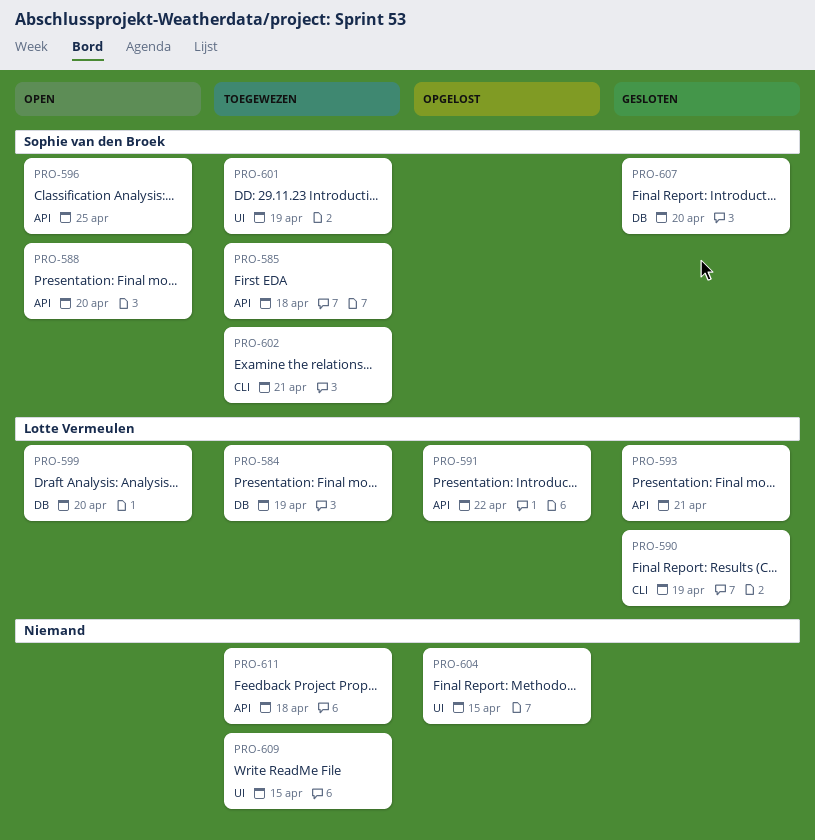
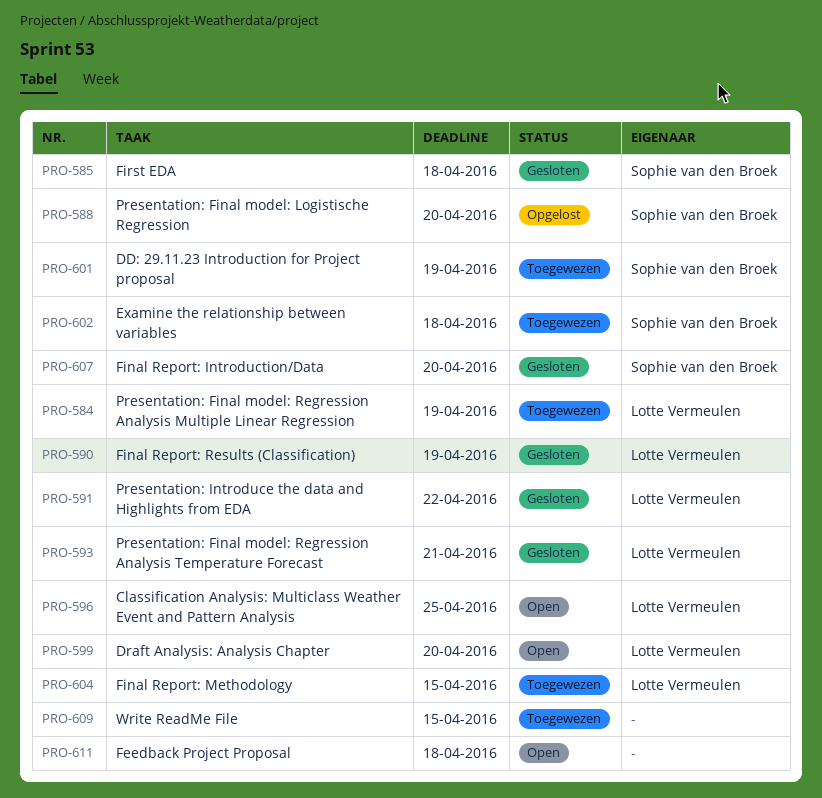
PRO-585, status: Toegewezen -> Gesloten
PRO-588, status: Open -> Opgelost
PRO-591, status: Opgelost -> Gesloten
PRO-596, owner: Sophie van den Broek -> Lotte Vermeulen
PRO-602, due: Apr 21 -> Apr 18
PRO-604, status: Opgelost -> Toegewezen
PRO-604, owner: none -> Lotte Vermeulen
PRO-611, status: Toegewezen -> Open

